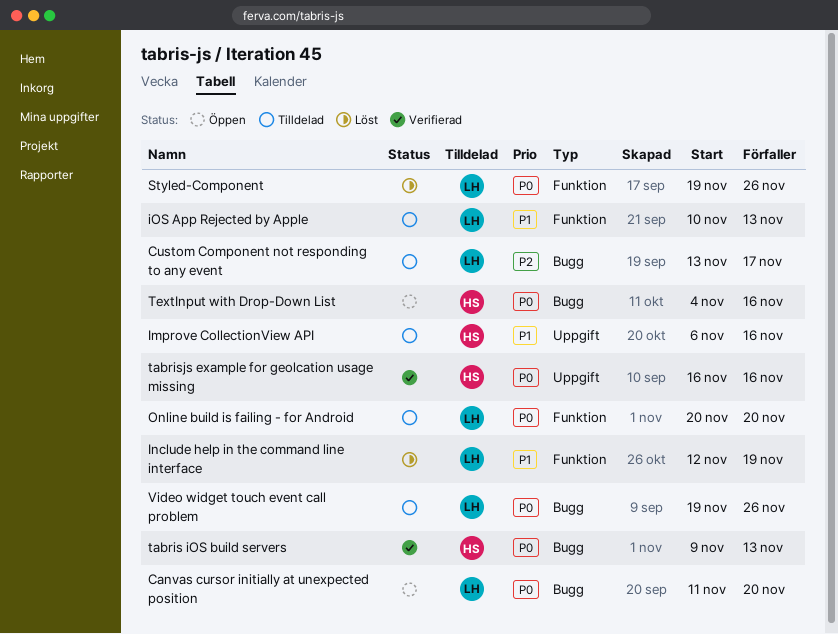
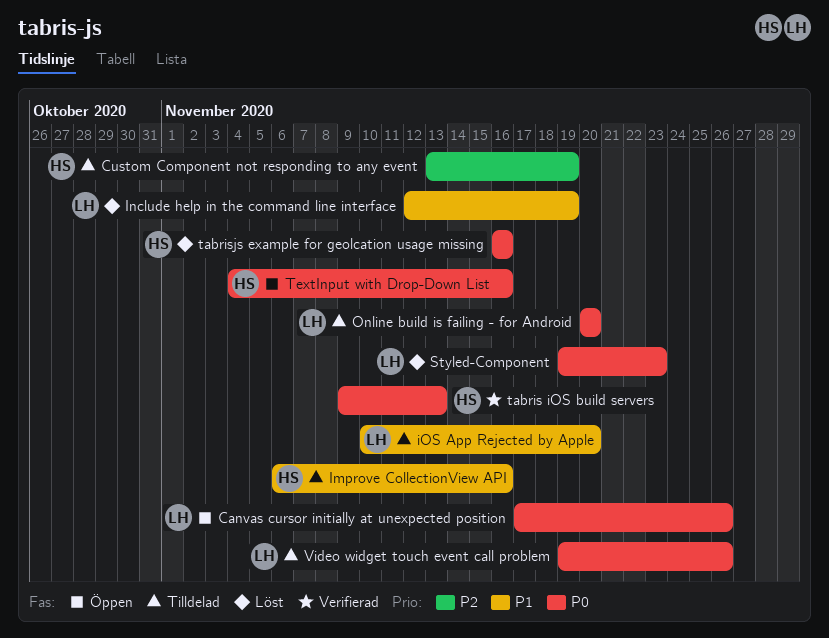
Canvas cursor initially at unexpected position, start: Nov 11 -> Nov 17
Canvas cursor initially at unexpected position, due: Nov 20 -> Nov 26
Custom Component not responding to any event, owner: LH -> HS
Custom Component not responding to any event, due: Nov 17 -> Nov 19
iOS App Rejected by Apple, due: Nov 13 -> Nov 20
Styled-Component, due: Nov 26 -> Nov 23
tabrisjs example for geolcation usage missing, status: Verifierad -> Löst

